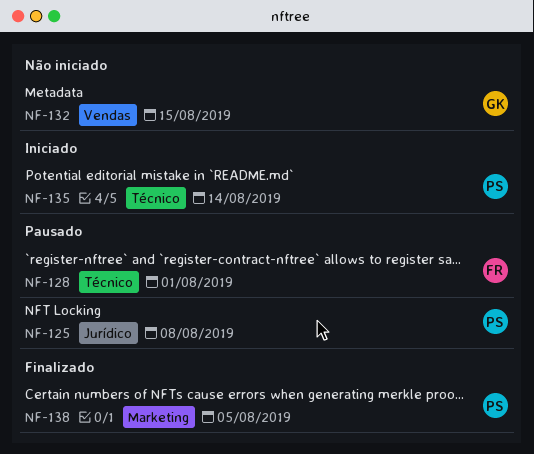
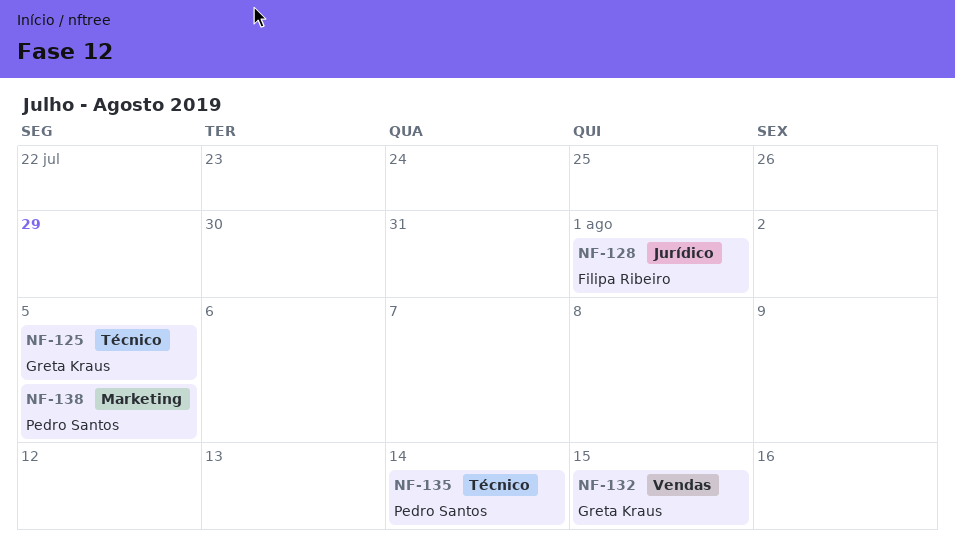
NF-125, owner: Pedro Santos -> Greta Kraus
NF-125, label: Jurídico -> Técnico
NF-125, due: Aug 8 -> Aug 5
NF-128, label: Técnico -> Jurídico

